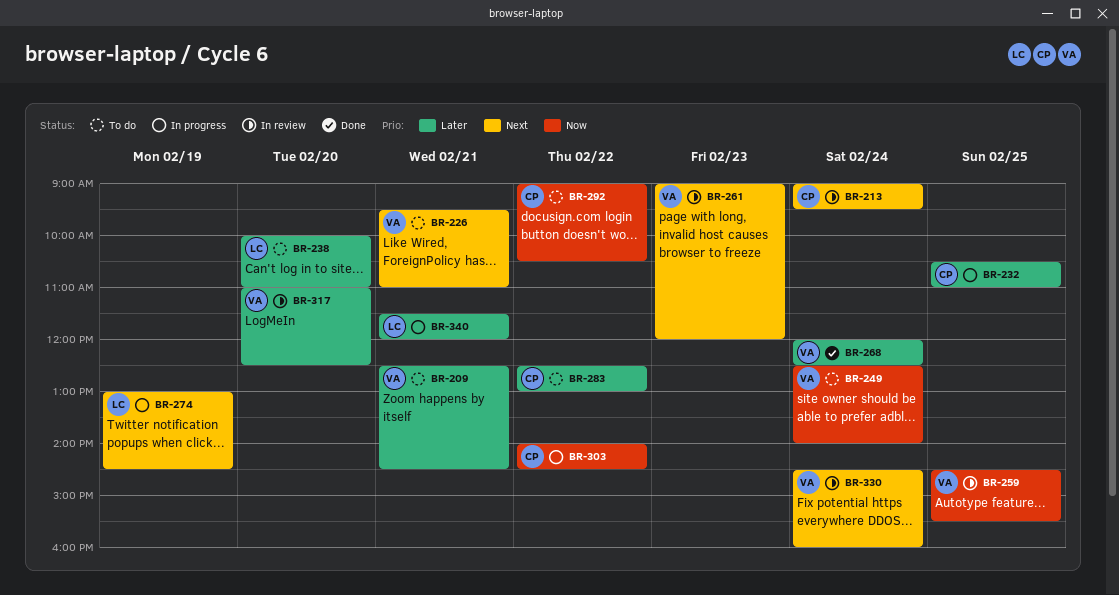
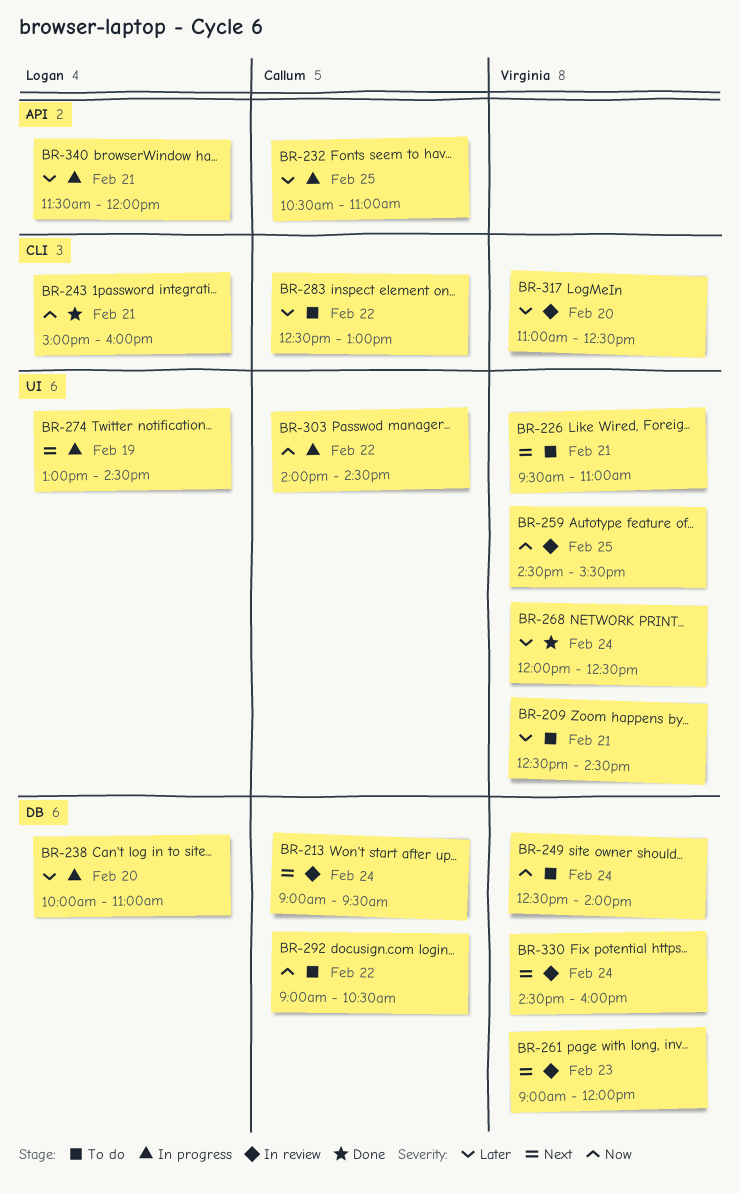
BR-238, status: To do -> In progress
BR-243: none -> present

